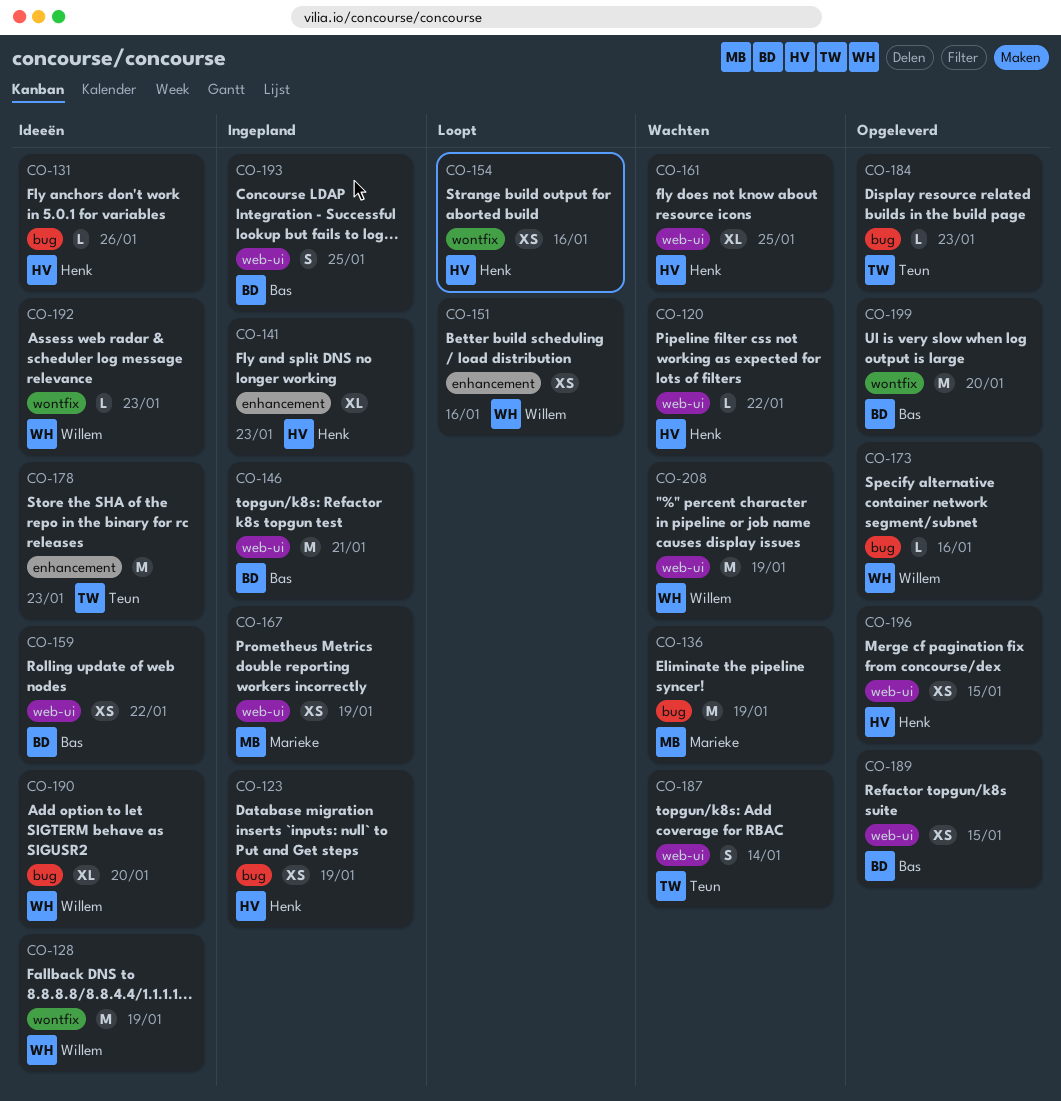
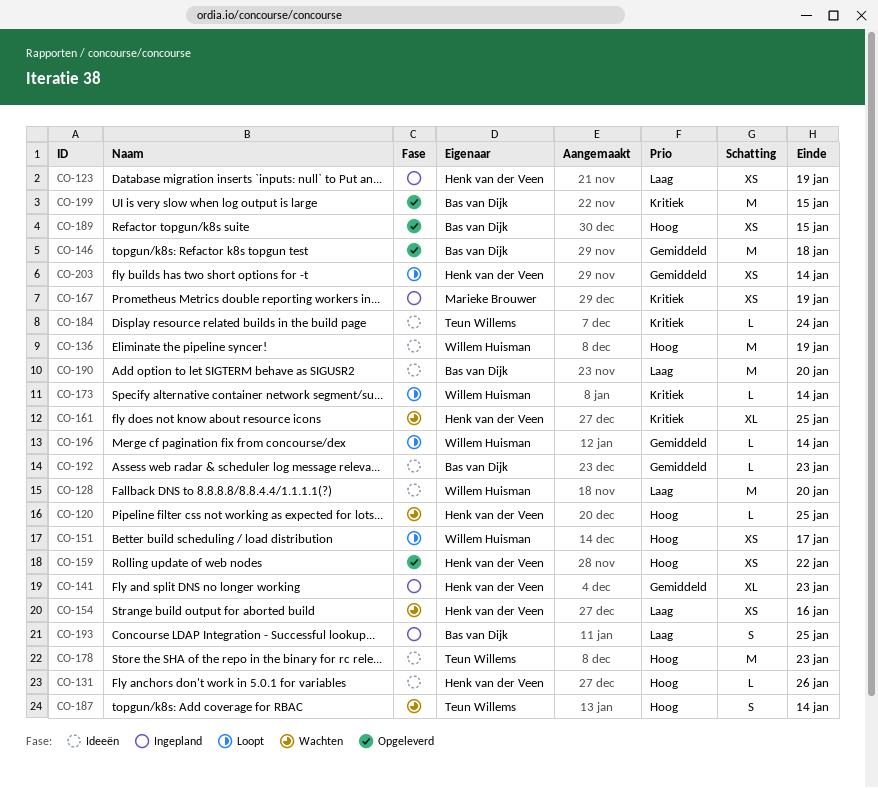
CO-120, due: Jan 22 -> Jan 25
CO-128, due: Jan 19 -> Jan 20
CO-136, status: Wachten -> Ideeën
CO-136, owner: Marieke Brouwer -> Willem Huisman
CO-146, status: Ingepland -> Opgeleverd
CO-146, due: Jan 21 -> Jan 18
CO-151, due: Jan 16 -> Jan 17
CO-154, status: Loopt -> Wachten
CO-159, status: Ideeën -> Opgeleverd
CO-159, owner: Bas van Dijk -> Henk van der Veen
CO-173, status: Opgeleverd -> Loopt
CO-173, due: Jan 16 -> Jan 14
CO-184, status: Opgeleverd -> Ideeën
CO-184, due: Jan 23 -> Jan 24
CO-190, owner: Willem Huisman -> Bas van Dijk
CO-190, estimate: XL -> M
CO-192, owner: Willem Huisman -> Bas van Dijk
CO-196, status: Opgeleverd -> Loopt
CO-196, owner: Henk van der Veen -> Willem Huisman
CO-196, estimate: XS -> L
CO-196, due: Jan 15 -> Jan 14
CO-199, due: Jan 20 -> Jan 15
CO-203: none -> present
CO-208: present -> none

